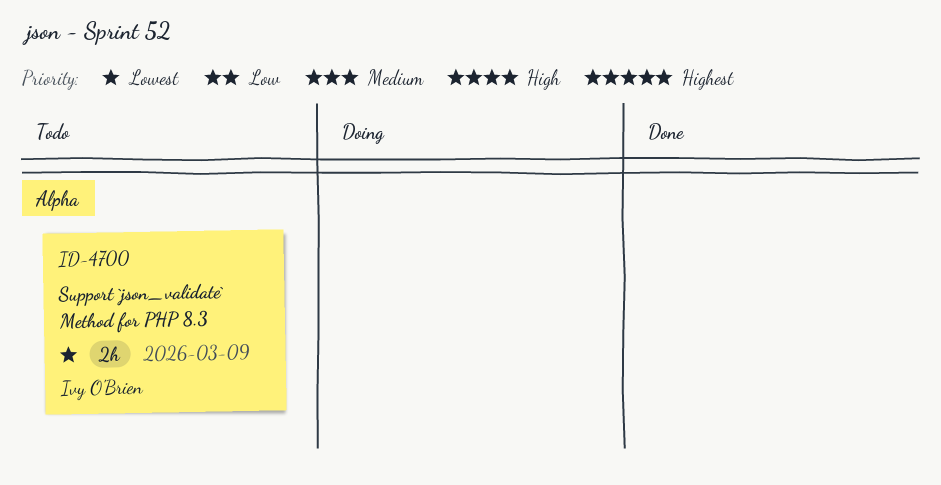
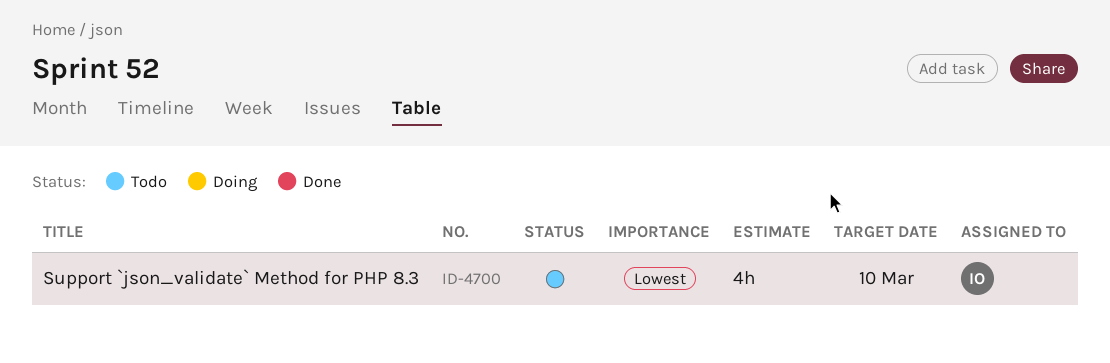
ID-4700, estimate: 2h -> 4h
ID-4700, due: Mar 9 -> Mar 10

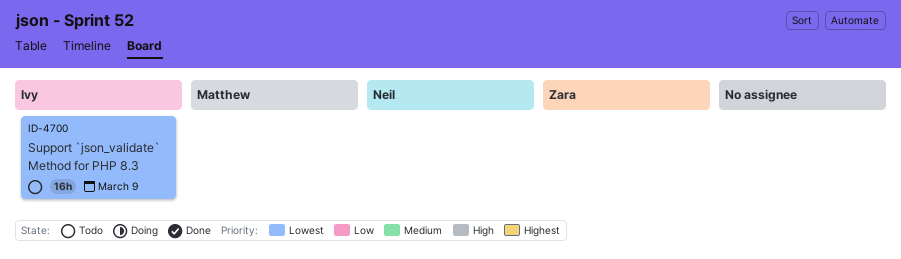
ID-4700, estimate: 4h -> 16h
ID-4700, due: Mar 10 -> Mar 9

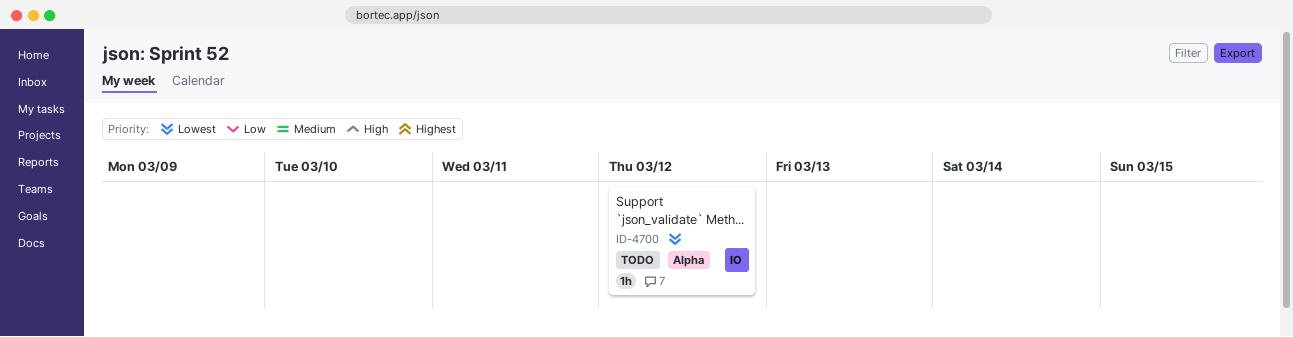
ID-4700, estimate: 16h -> 1h
ID-4700, due: Mar 9 -> Mar 12

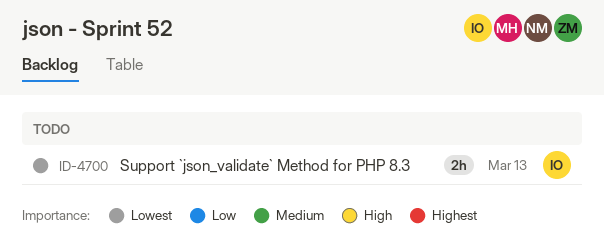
ID-4700, estimate: 1h -> 2h
ID-4700, due: Mar 12 -> Mar 13

